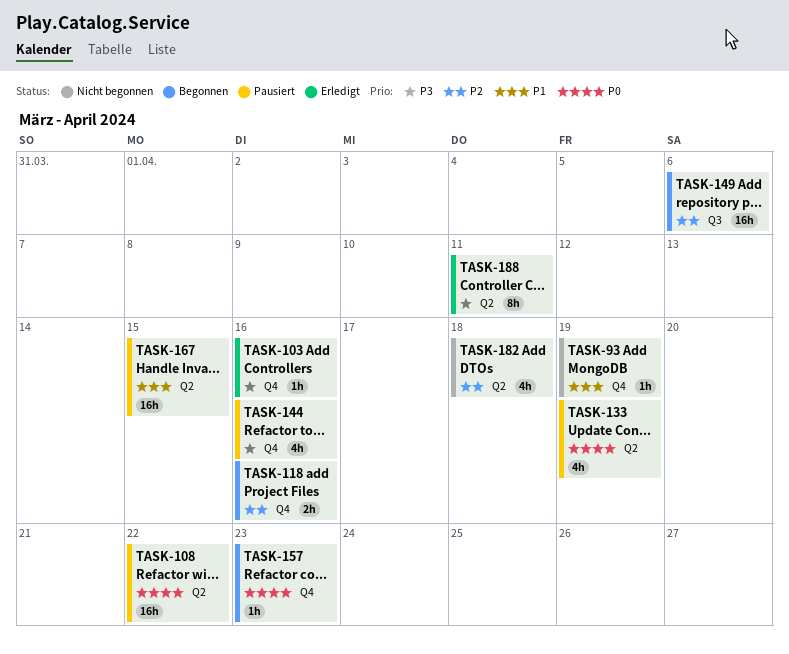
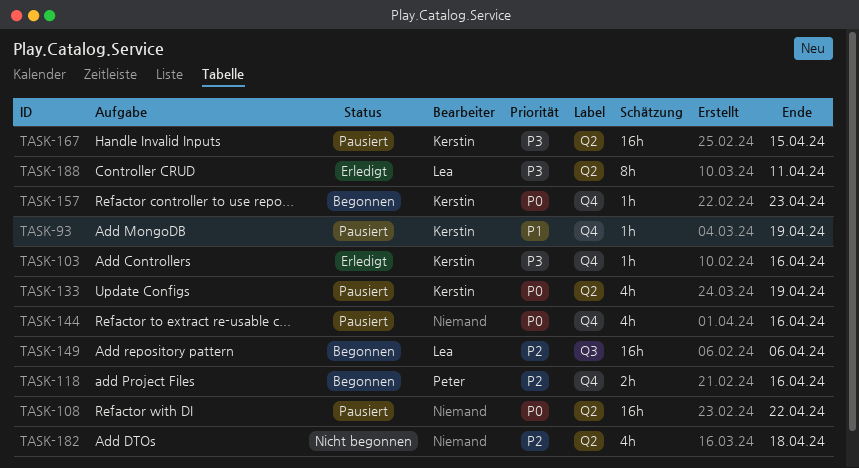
TASK-93, status: Nicht begonnen -> Pausiert
TASK-144, priority: P3 -> P0
TASK-167, priority: P1 -> P3

